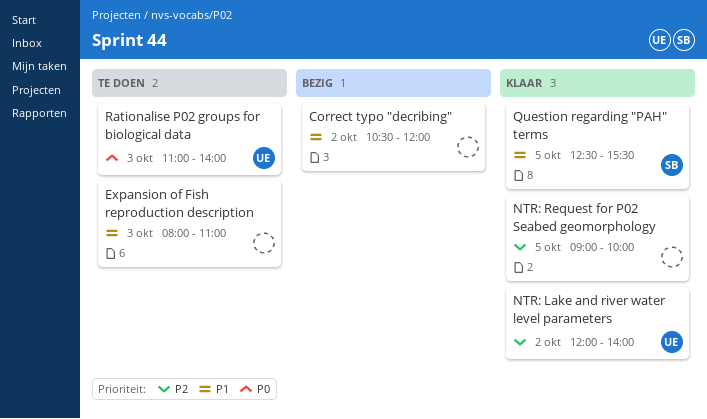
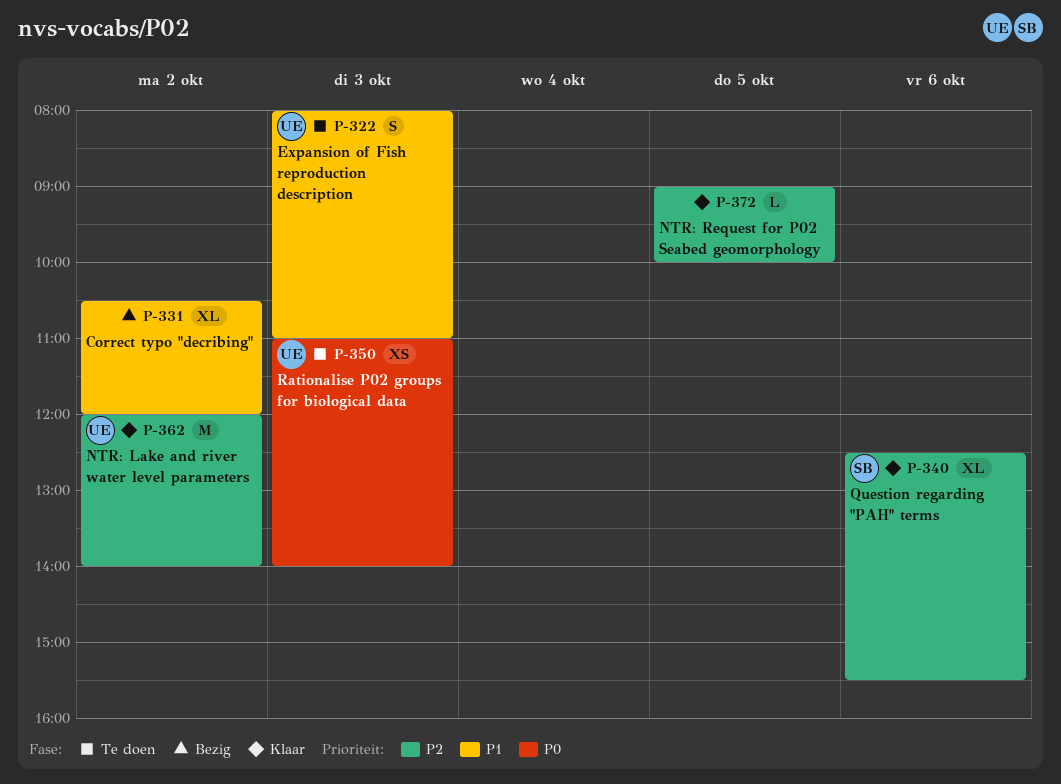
Expansion of Fish reproduction description, owner: none -> UE
Question regarding "PAH" terms, priority: P1 -> P2
Question regarding "PAH" terms, day: Oct 5 -> Oct 6

